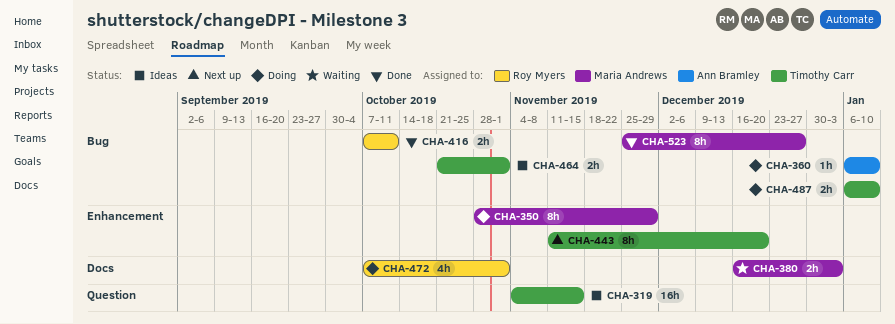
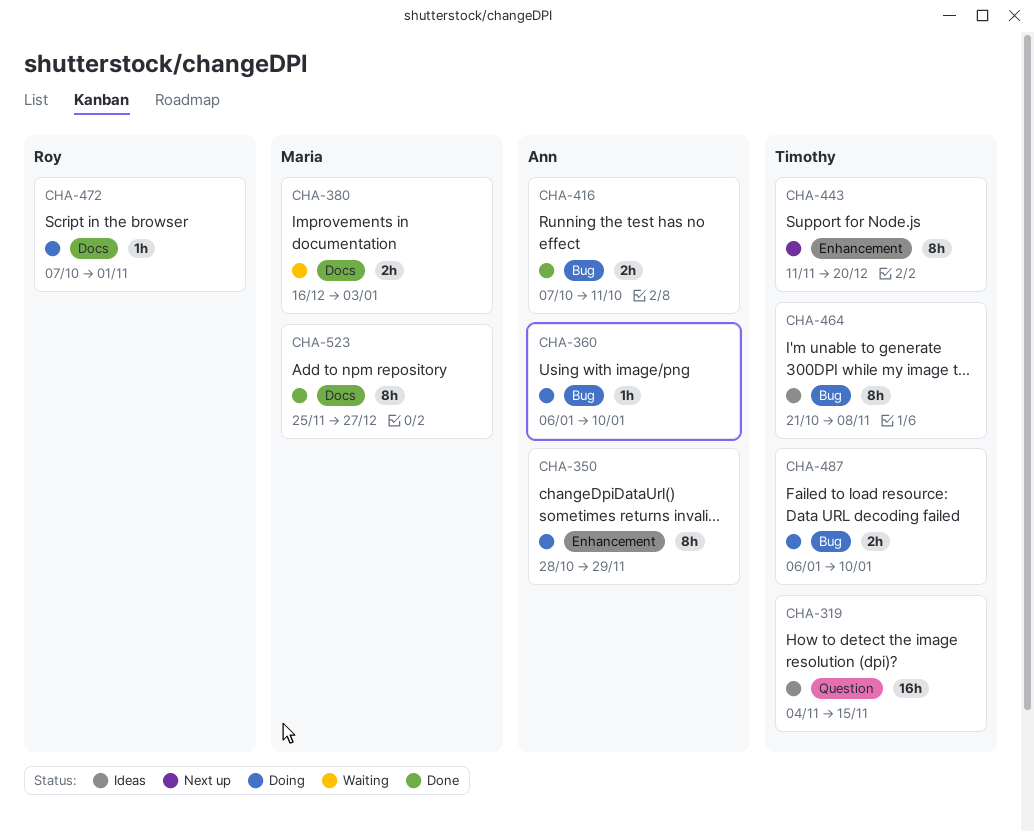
CHA-350, owner: Maria Andrews -> Ann Bramley
CHA-416, owner: Roy Myers -> Ann Bramley
CHA-464, estimate: 2h -> 8h
CHA-464, due: Nov 1 -> Nov 8
CHA-472, estimate: 4h -> 1h
CHA-523, label: Bug -> Docs

